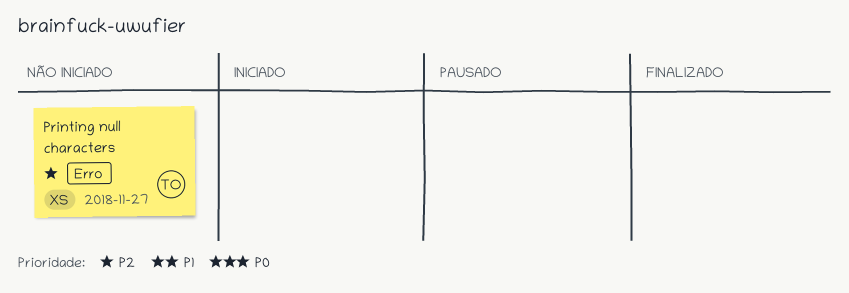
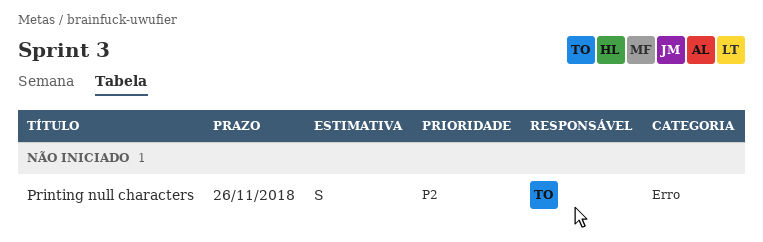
Printing null characters, estimate: XS -> S
Printing null characters, due: Nov 27 -> Nov 26

